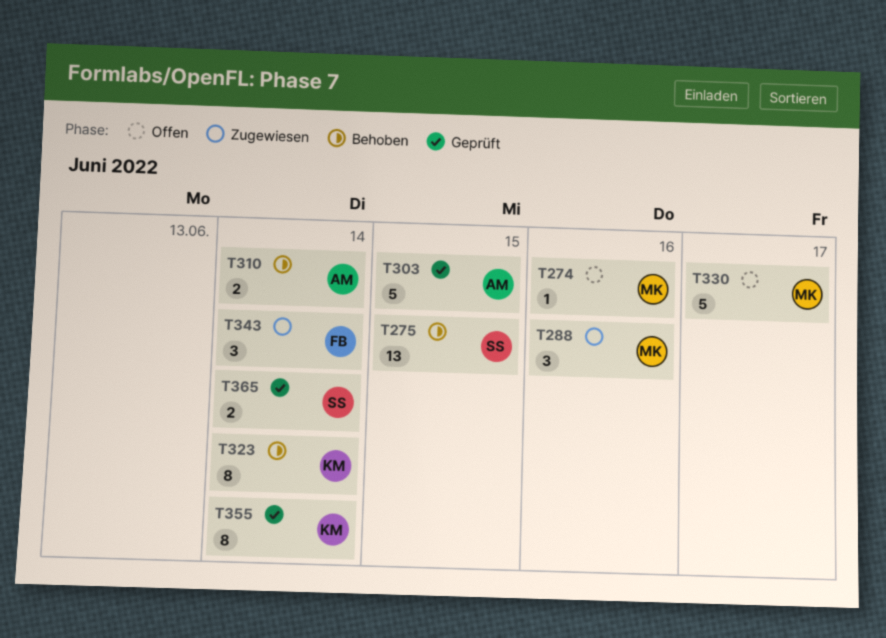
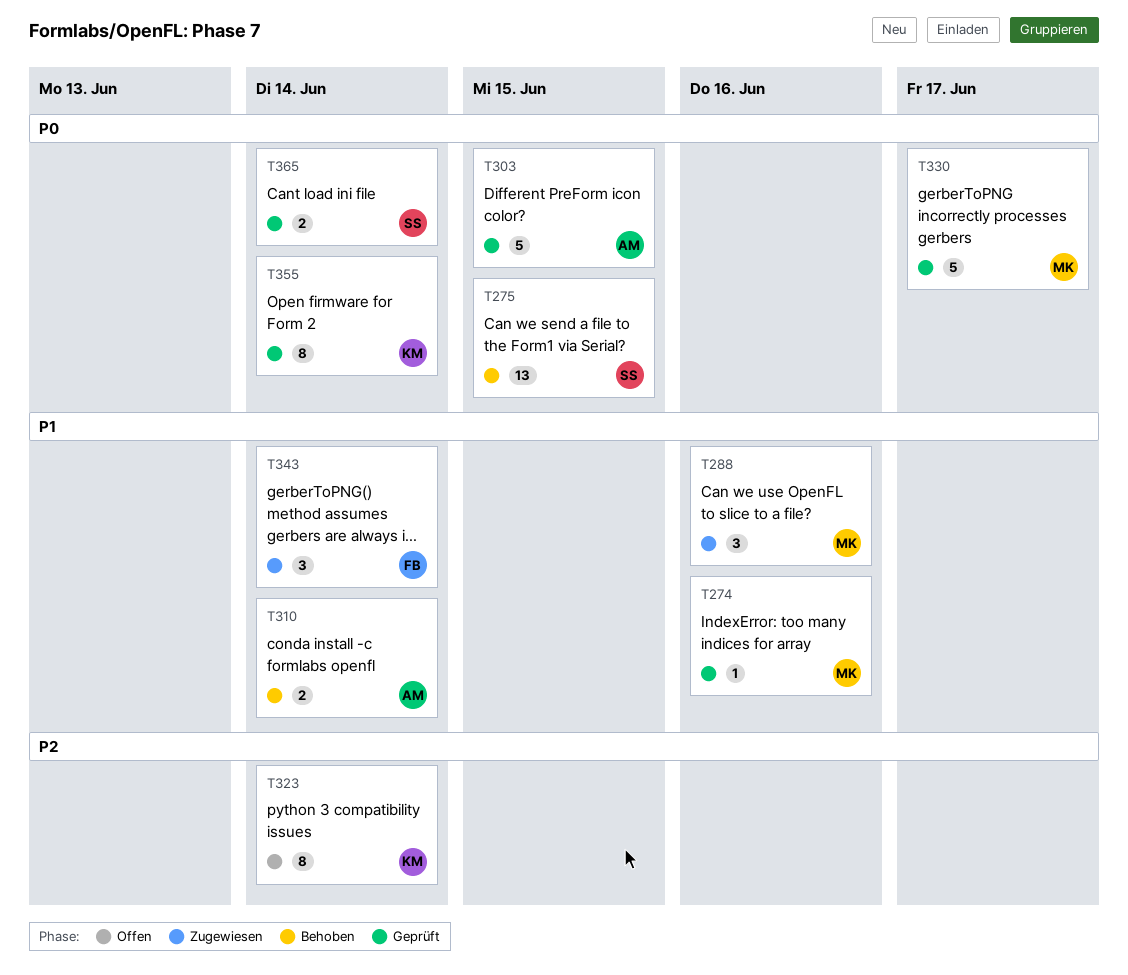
T274, status: Offen -> Geprüft
T323, status: Behoben -> Offen
T330, status: Offen -> Geprüft

